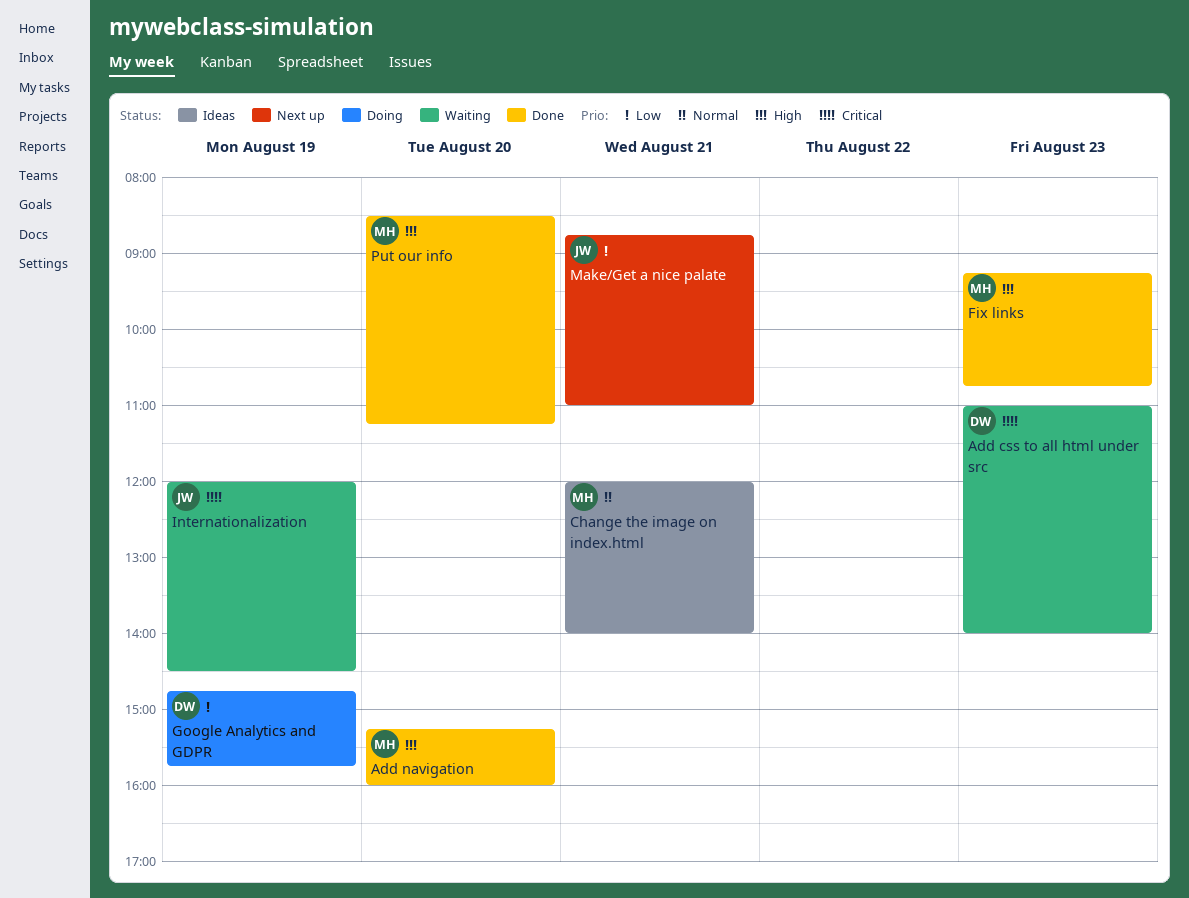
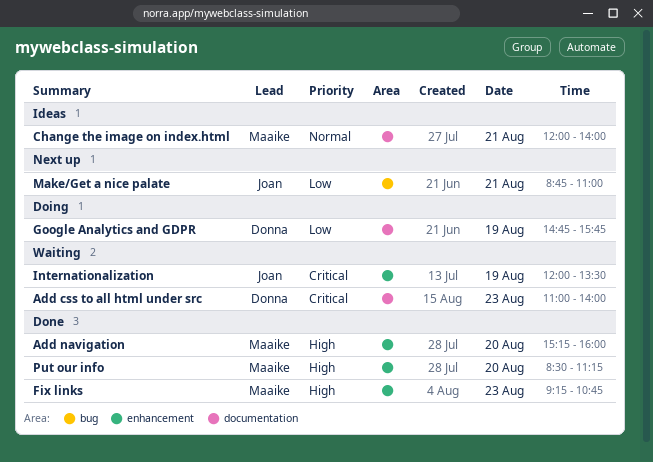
Internationalization, ends: 14:30 -> 13:30

